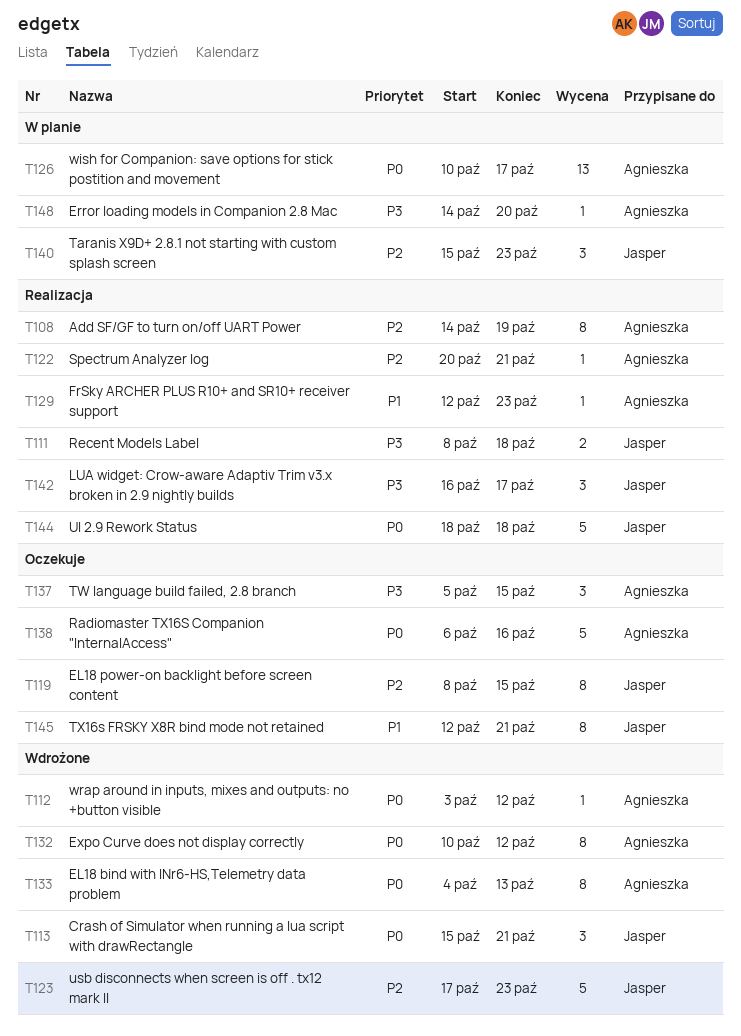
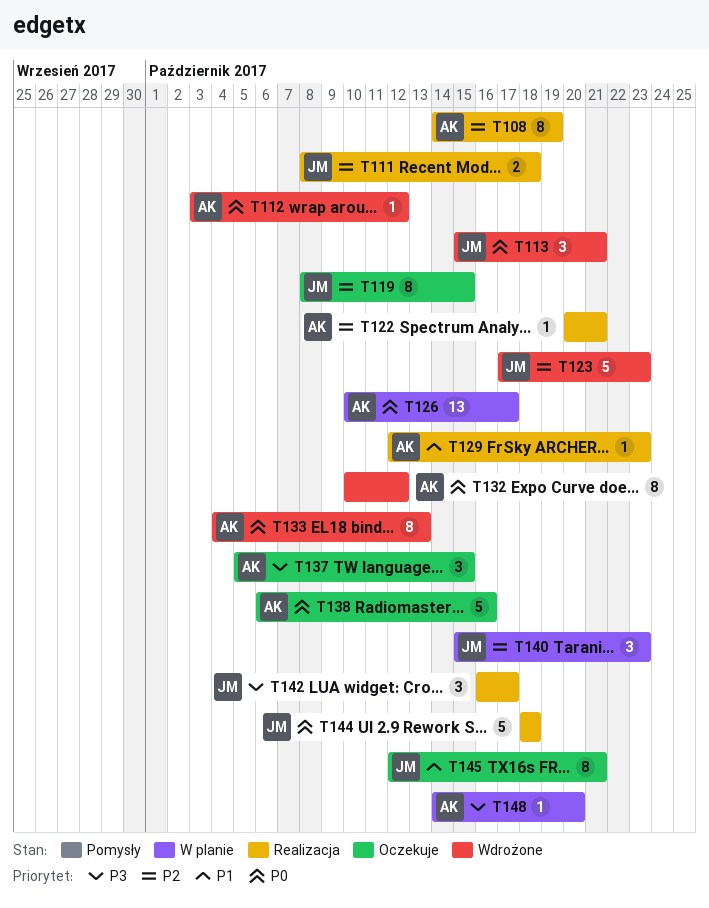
T111, priority: P3 -> P2

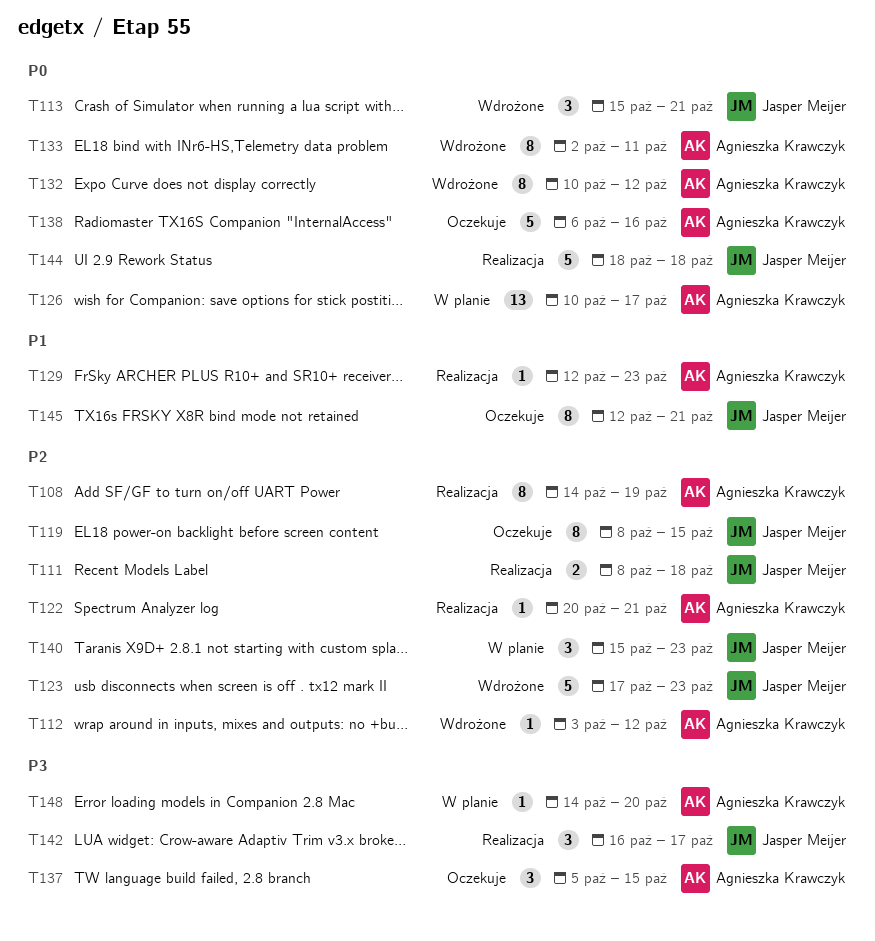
T112, priority: P0 -> P2
T133, start: Oct 4 -> Oct 2
T133, due: Oct 13 -> Oct 11

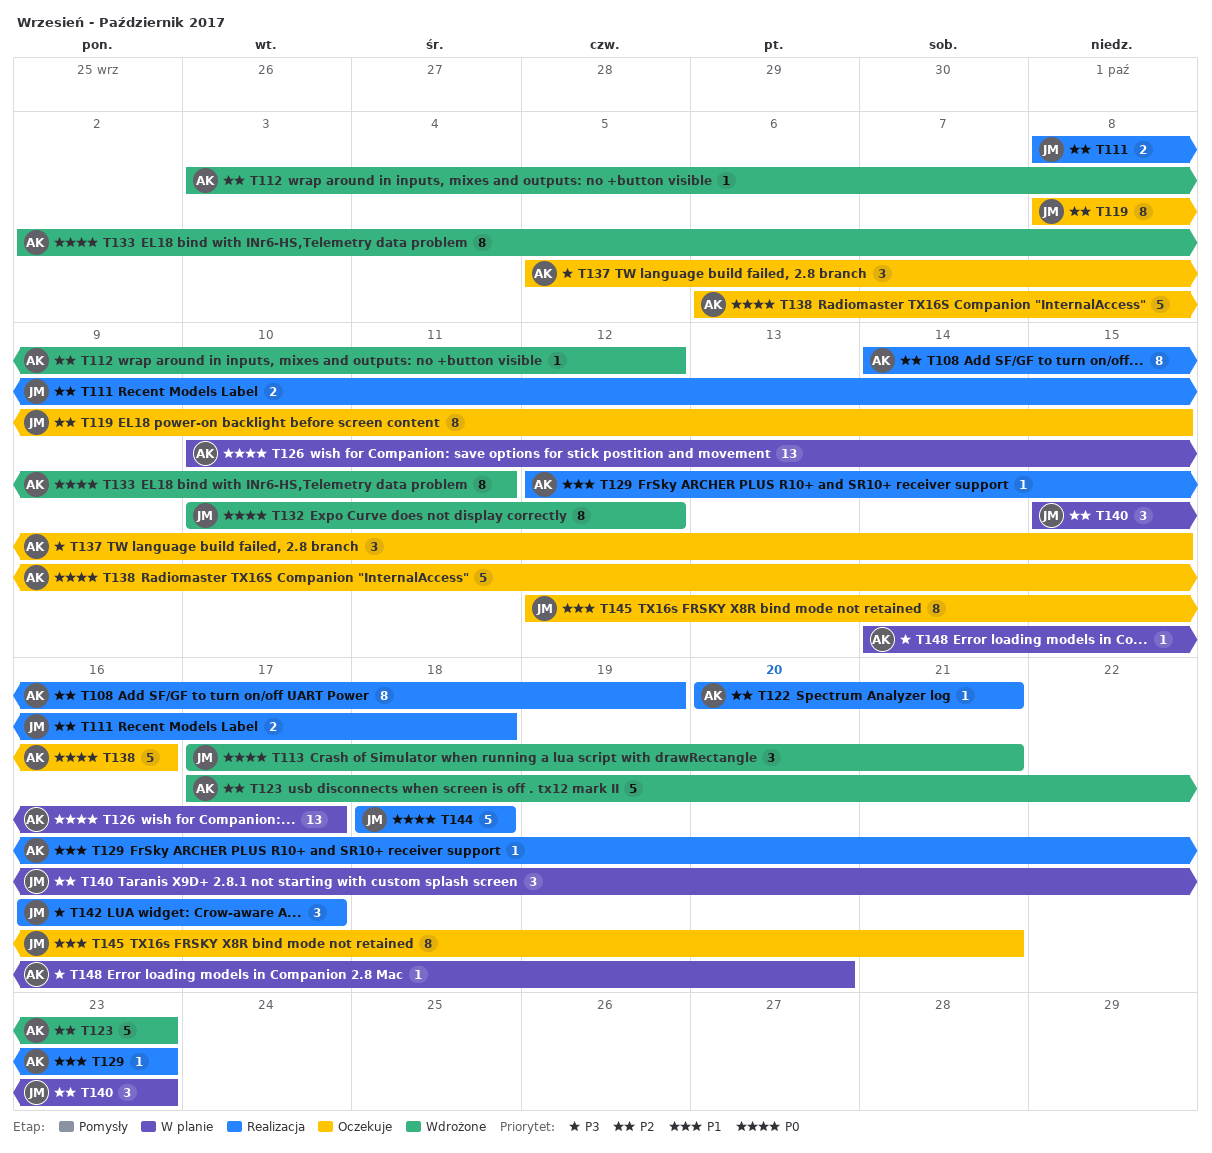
T113, start: Oct 15 -> Oct 17
T123, owner: Jasper Meijer -> Agnieszka Krawczyk
T132, owner: Agnieszka Krawczyk -> Jasper Meijer

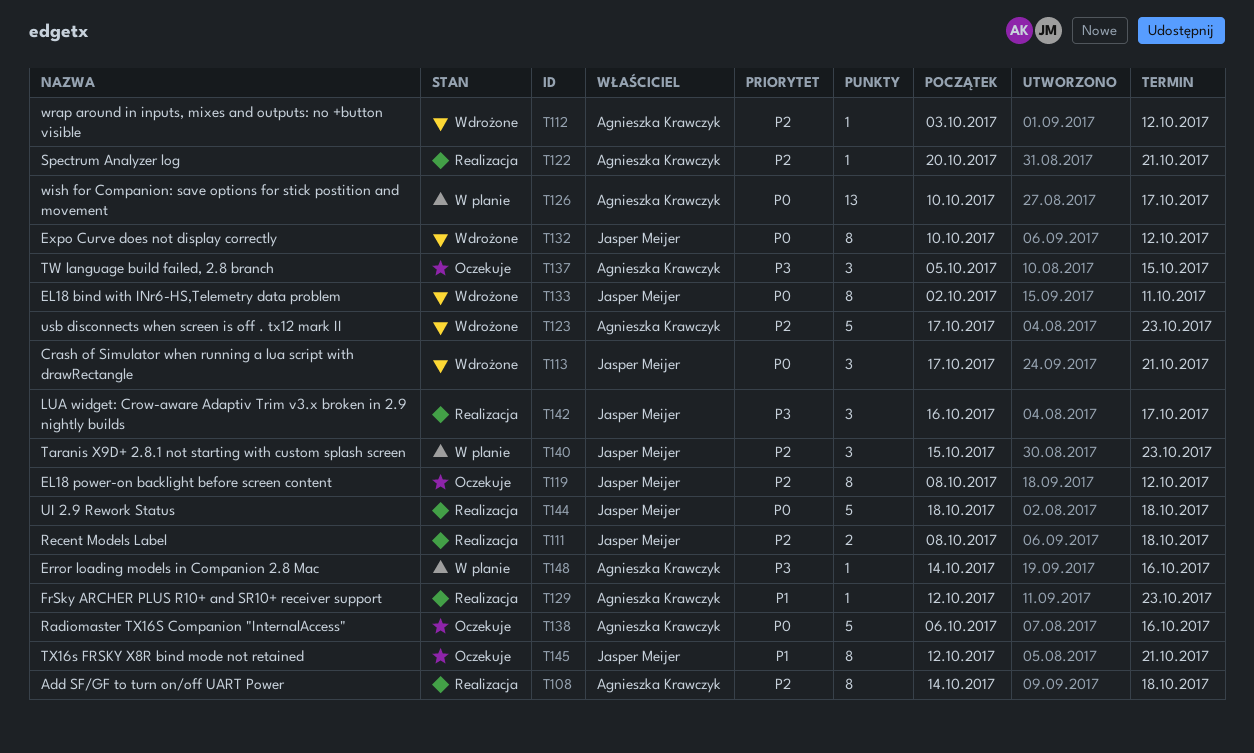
T108, due: Oct 19 -> Oct 18
T119, due: Oct 15 -> Oct 12
T133, owner: Agnieszka Krawczyk -> Jasper Meijer
T148, due: Oct 20 -> Oct 16

